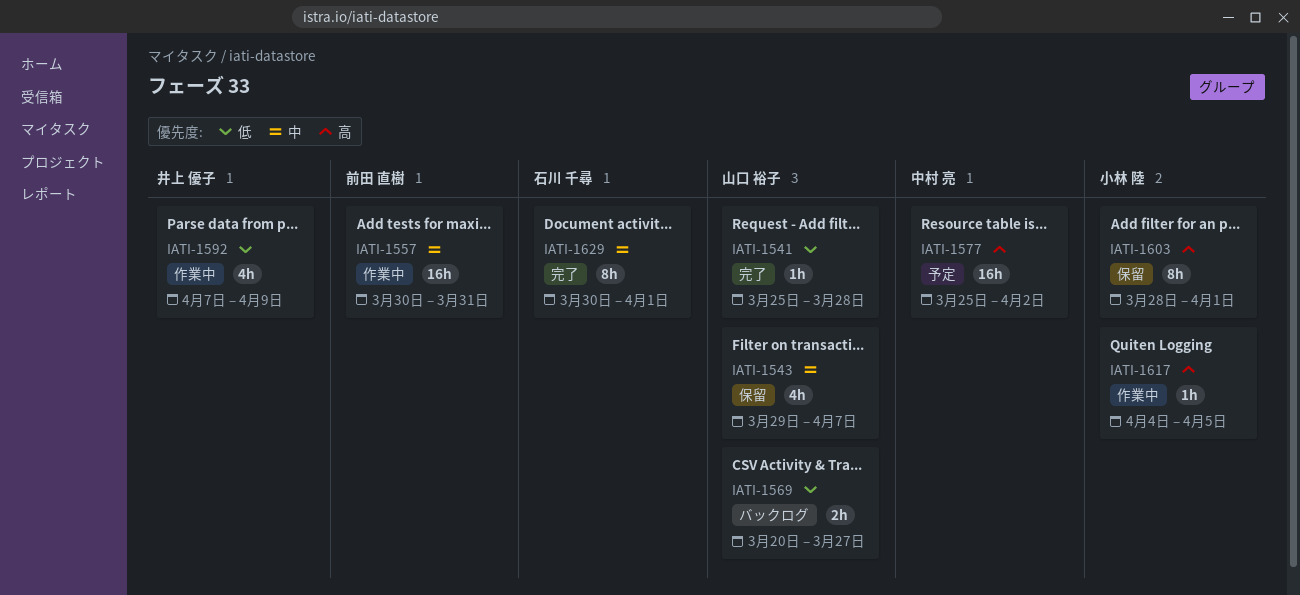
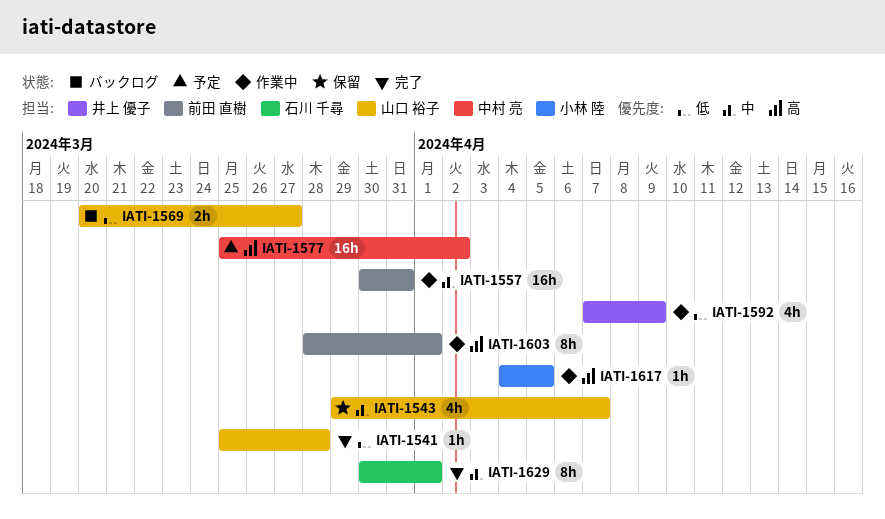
IATI-1603, status: 保留 -> 作業中
IATI-1603, owner: 小林 陸 -> 前田 直樹

